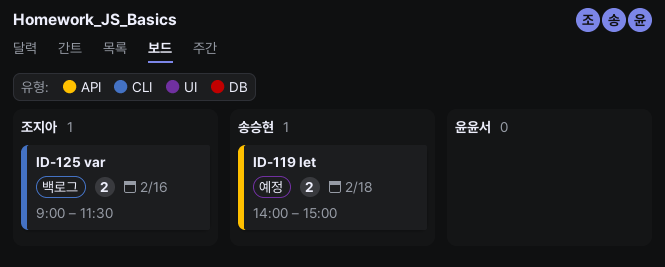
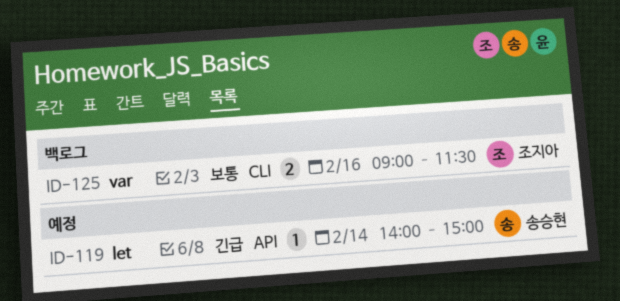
ID-119, estimate: 2 -> 1
ID-119, day: Feb 18 -> Feb 14

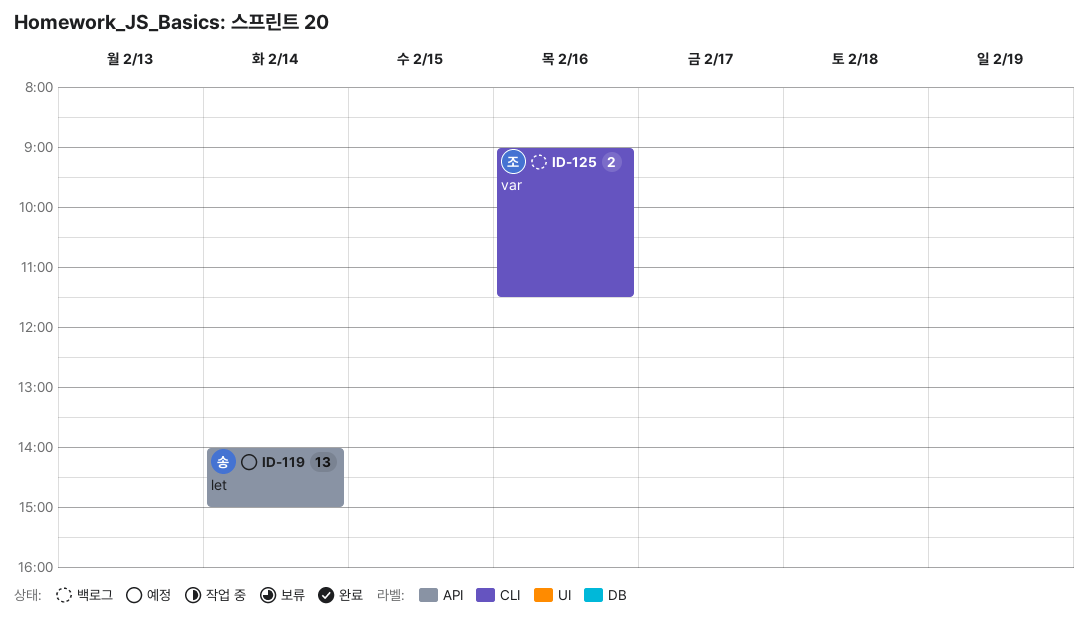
ID-119, estimate: 1 -> 13

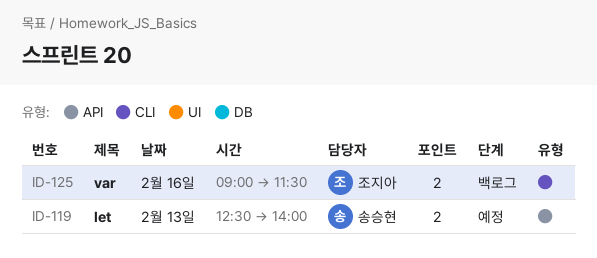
ID-119, estimate: 13 -> 2
ID-119, day: Feb 14 -> Feb 13
ID-119, begins: 14:00 -> 12:30
ID-119, ends: 15:00 -> 14:00

